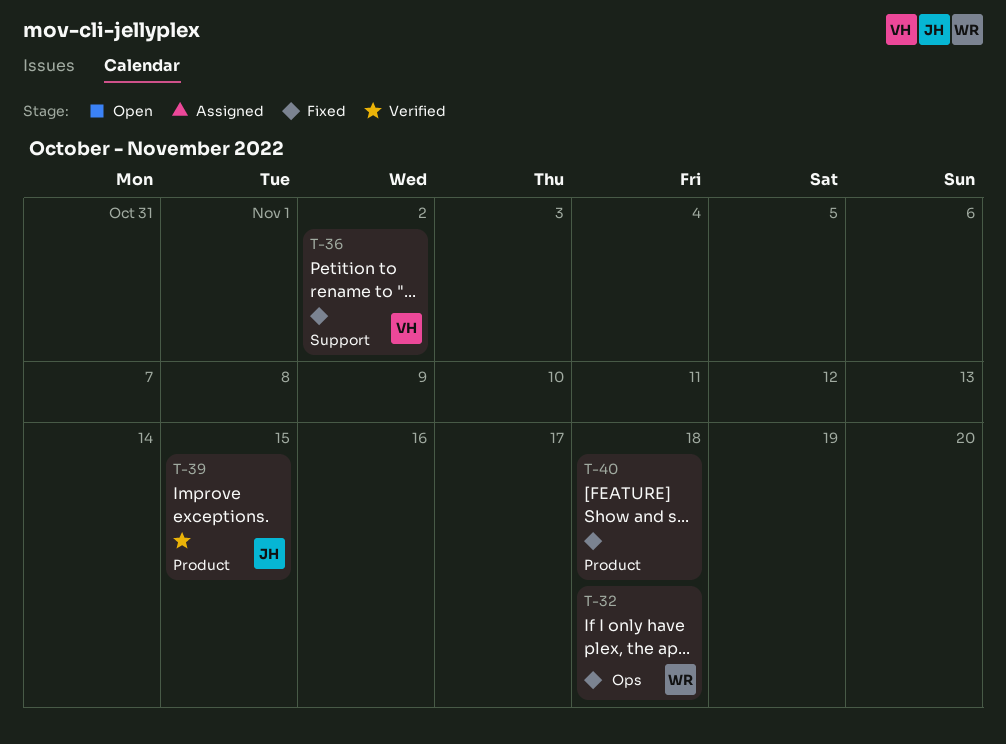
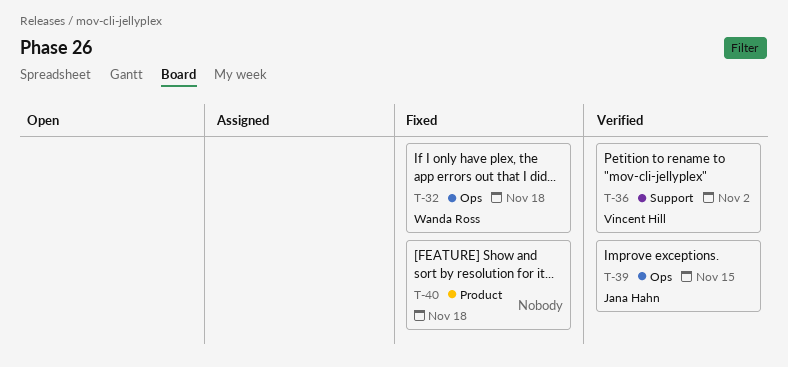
T-36, status: Fixed -> Verified
T-39, label: Product -> Ops

